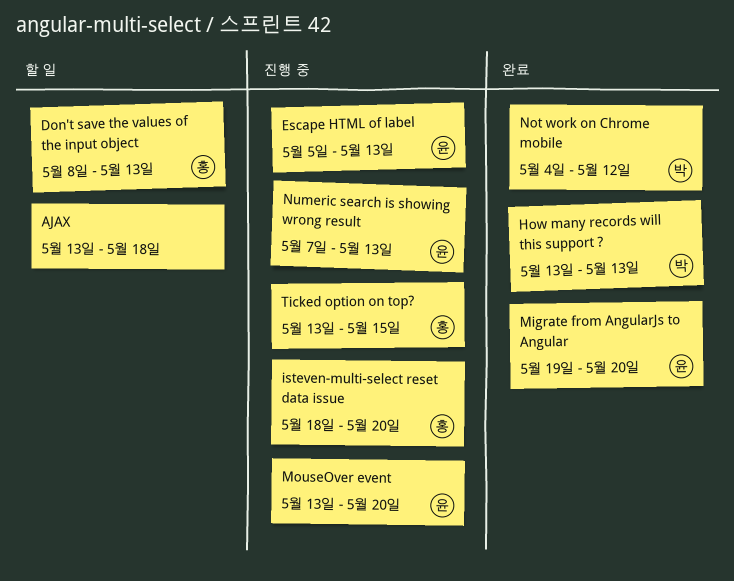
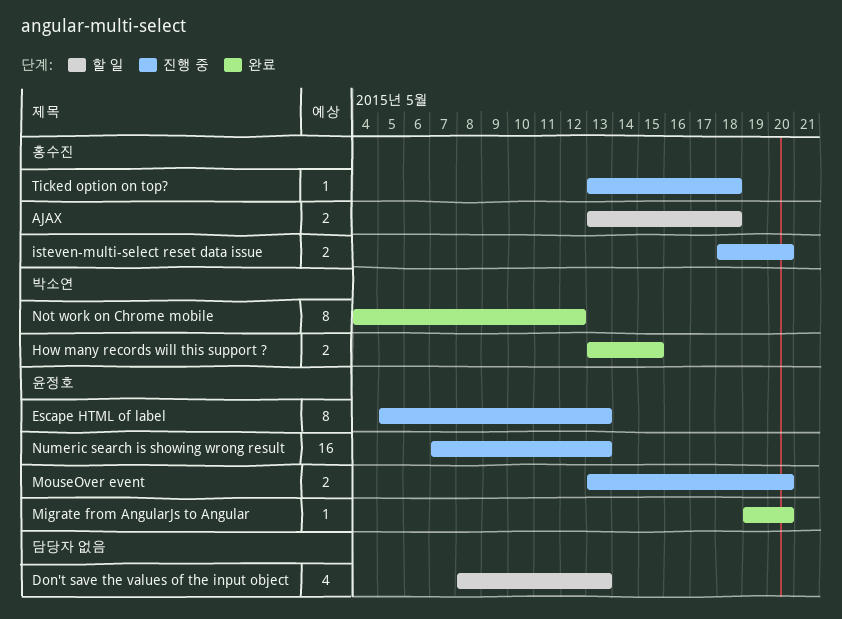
AJAX, owner: none -> 홍수진
Don't save the values of the input object, owner: 홍수진 -> none
How many records will this support ?, due: May 13 -> May 15
Ticked option on top?, due: May 15 -> May 18

